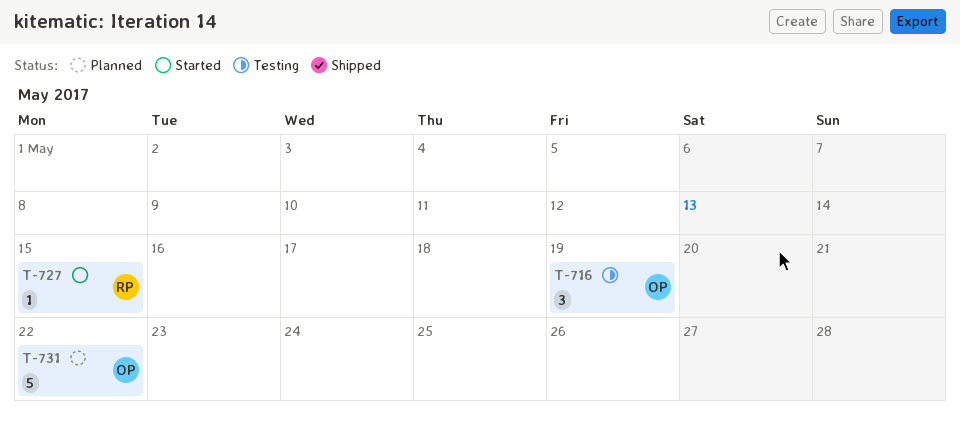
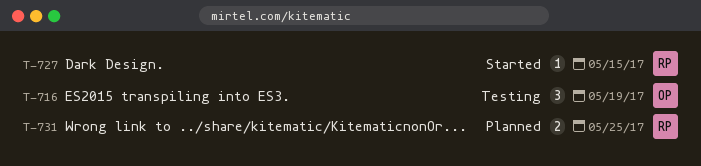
T-731, owner: OP -> RP
T-731, estimate: 5 -> 2
T-731, due: May 22 -> May 25

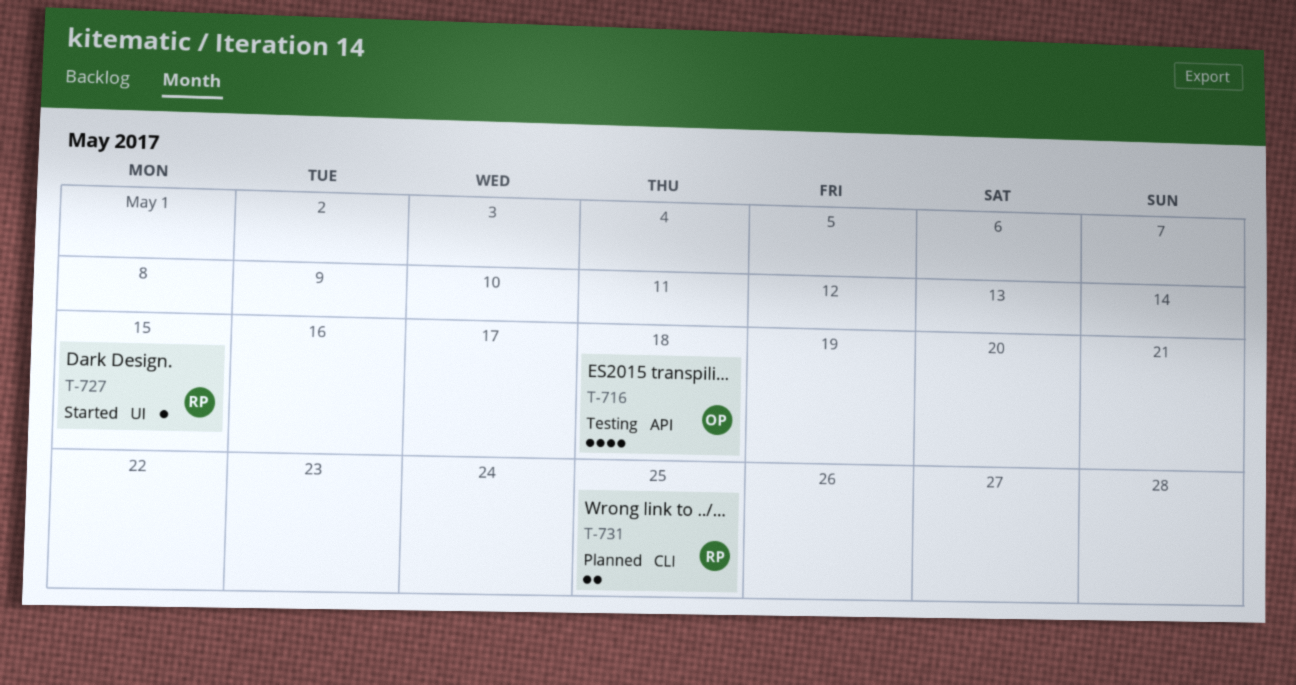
T-716, estimate: 3 -> 4
T-716, due: May 19 -> May 18

